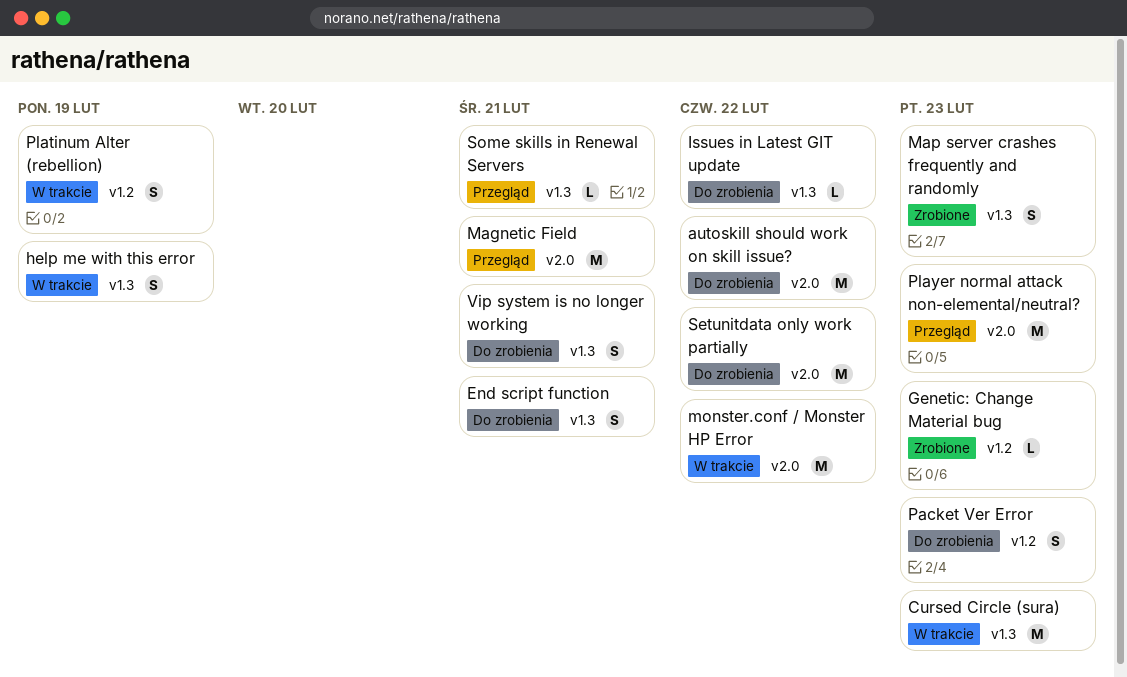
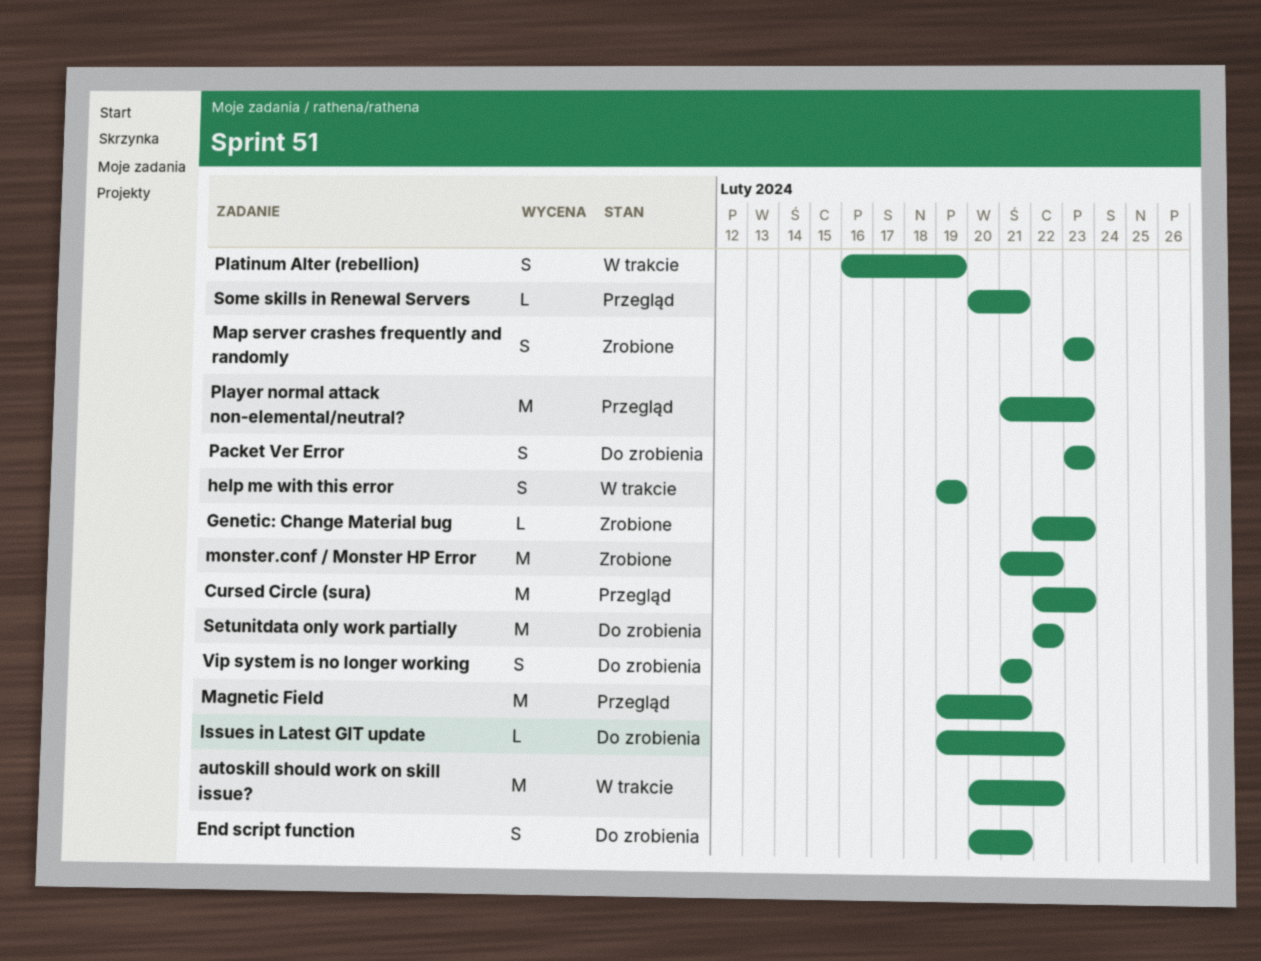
autoskill should work on skill issue?, status: Do zrobienia -> W trakcie
Cursed Circle (sura), status: W trakcie -> Przegląd
monster.conf / Monster HP Error, status: W trakcie -> Zrobione

